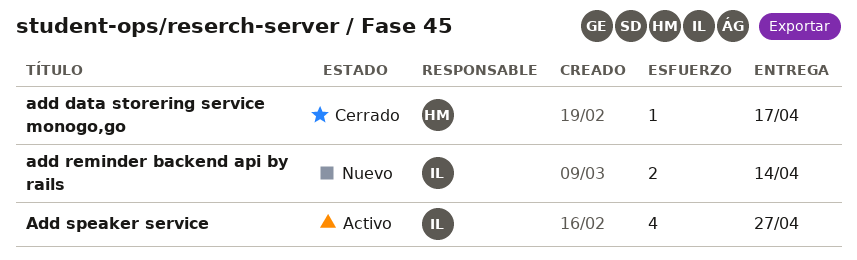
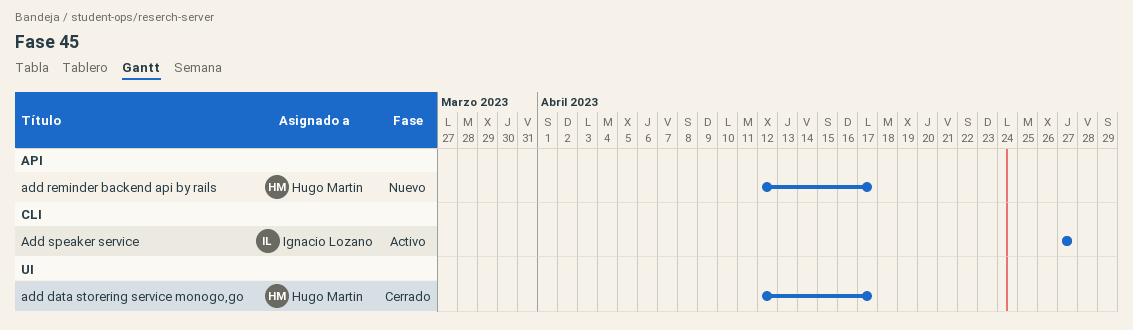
add reminder backend api by rails, owner: Ignacio Lozano -> Hugo Martin
add reminder backend api by rails, due: Apr 14 -> Apr 17

